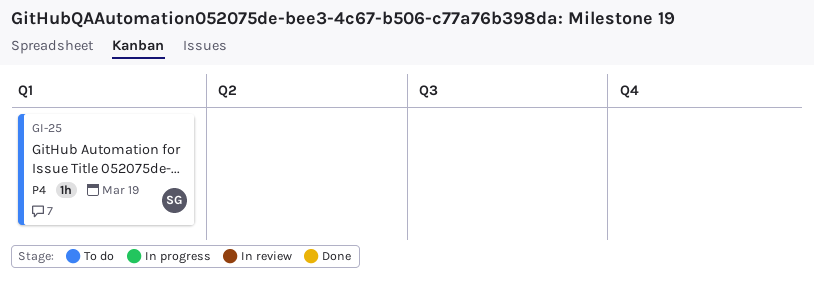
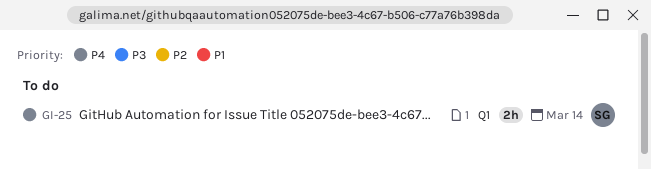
GI-25, estimate: 1h -> 2h
GI-25, due: Mar 19 -> Mar 14

